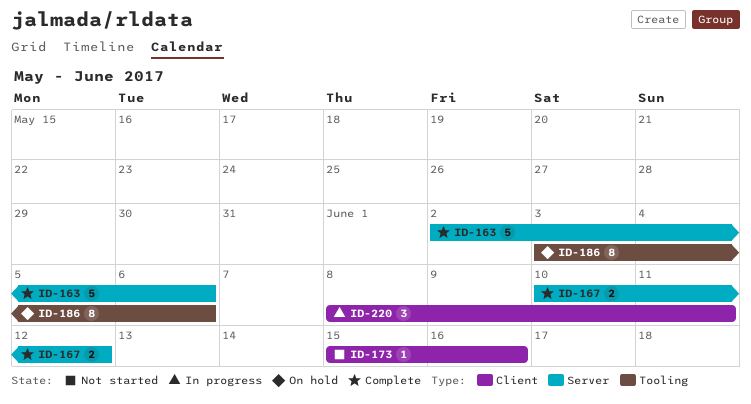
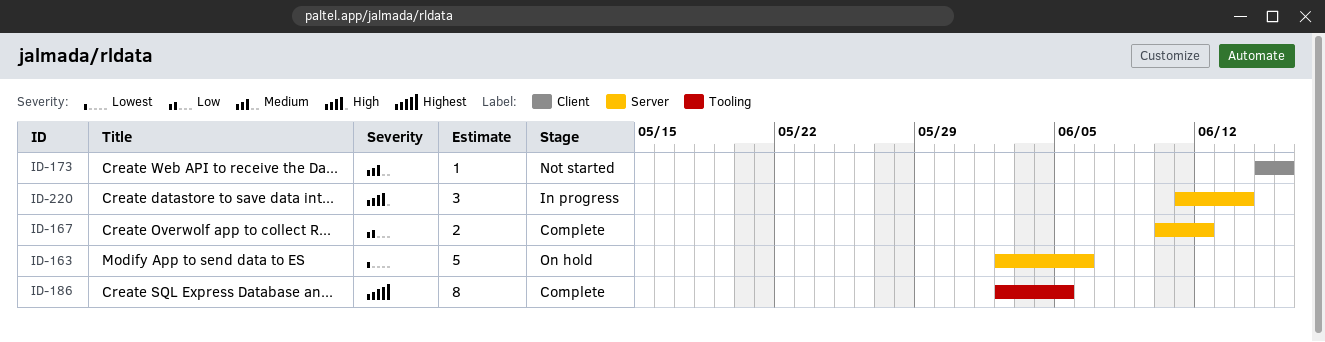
ID-163, status: Complete -> On hold
ID-186, status: On hold -> Complete
ID-186, start: Jun 3 -> Jun 2
ID-186, due: Jun 6 -> Jun 5
ID-220, label: Client -> Server
ID-220, start: Jun 8 -> Jun 11
ID-220, due: Jun 11 -> Jun 14

